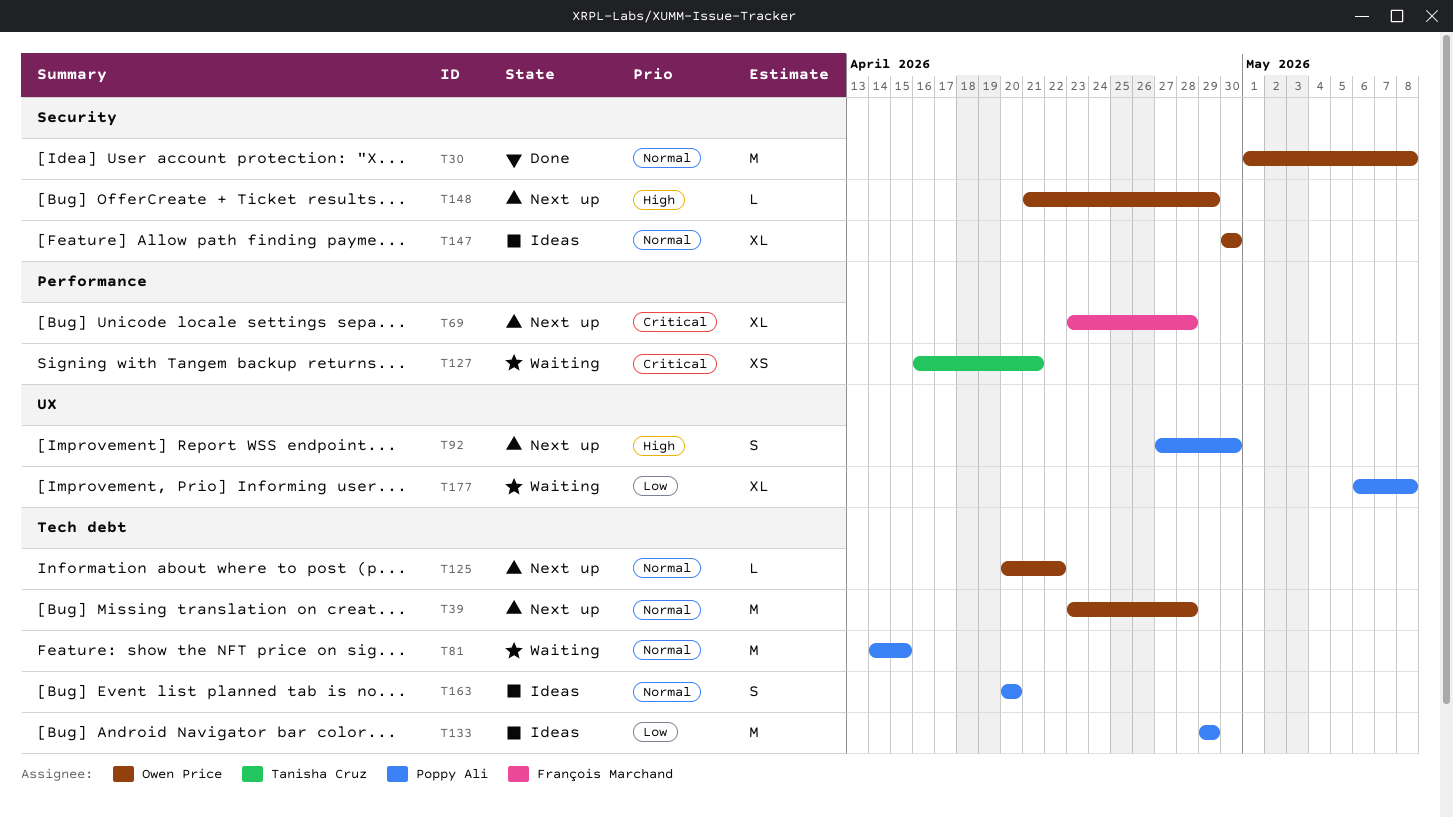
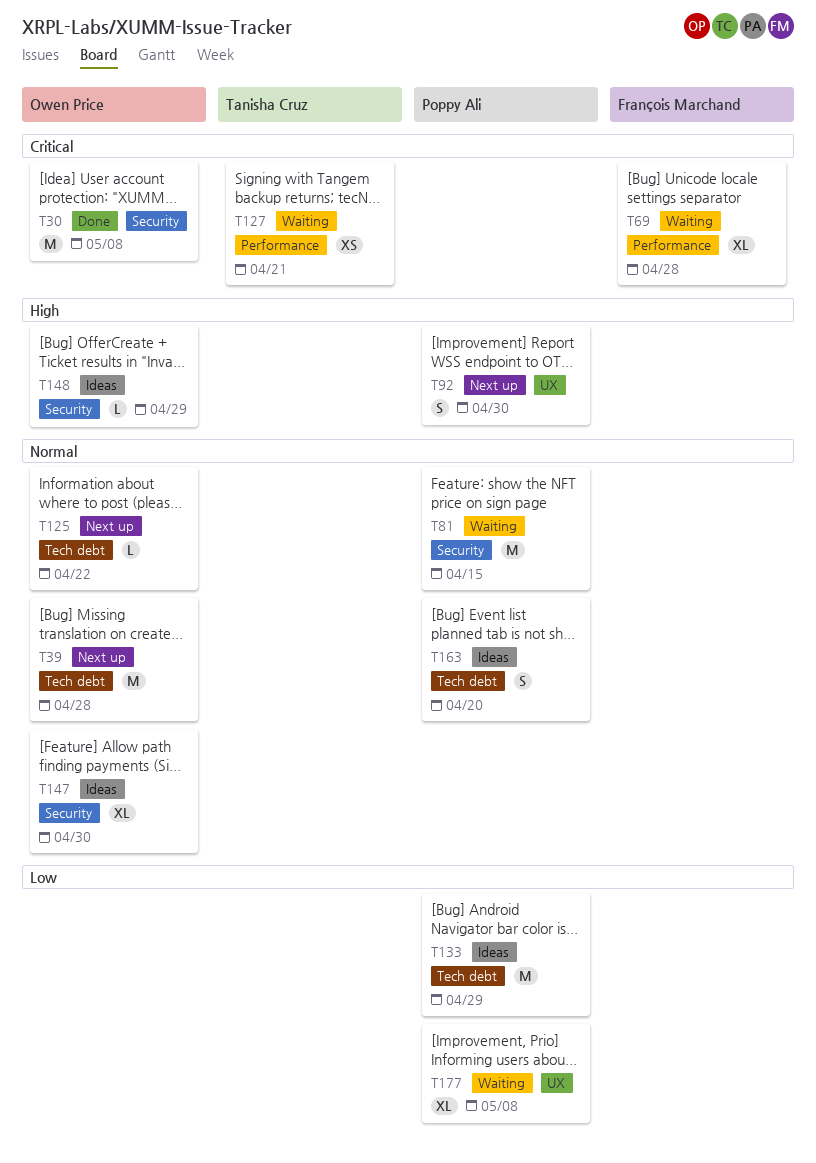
T30, priority: Normal -> Critical
T69, status: Next up -> Waiting
T81, label: Tech debt -> Security
T148, status: Next up -> Ideas

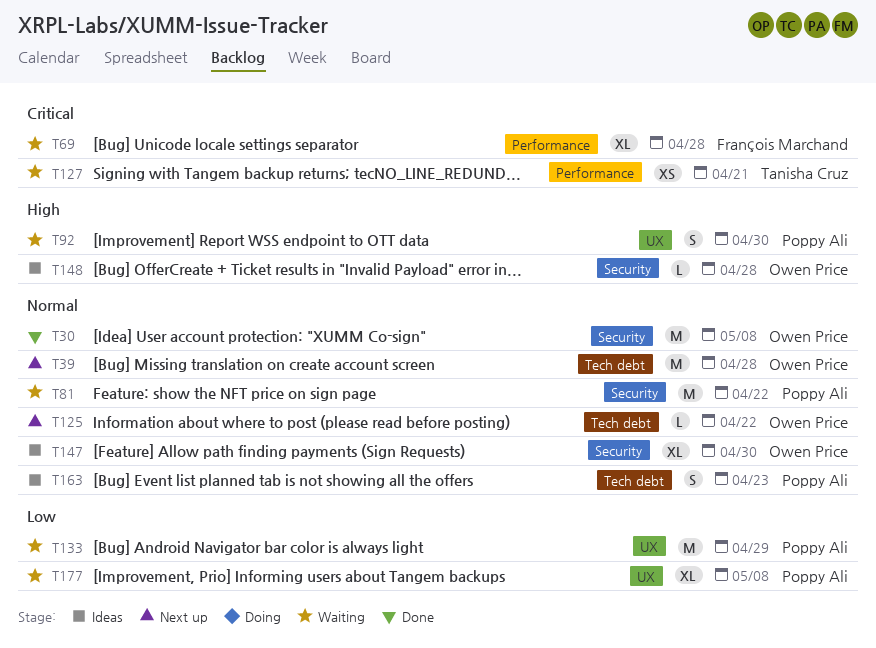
T30, priority: Critical -> Normal
T81, due: Apr 15 -> Apr 22
T92, status: Next up -> Waiting
T133, status: Ideas -> Waiting
T133, label: Tech debt -> UX
T148, due: Apr 29 -> Apr 28
T163, due: Apr 20 -> Apr 23

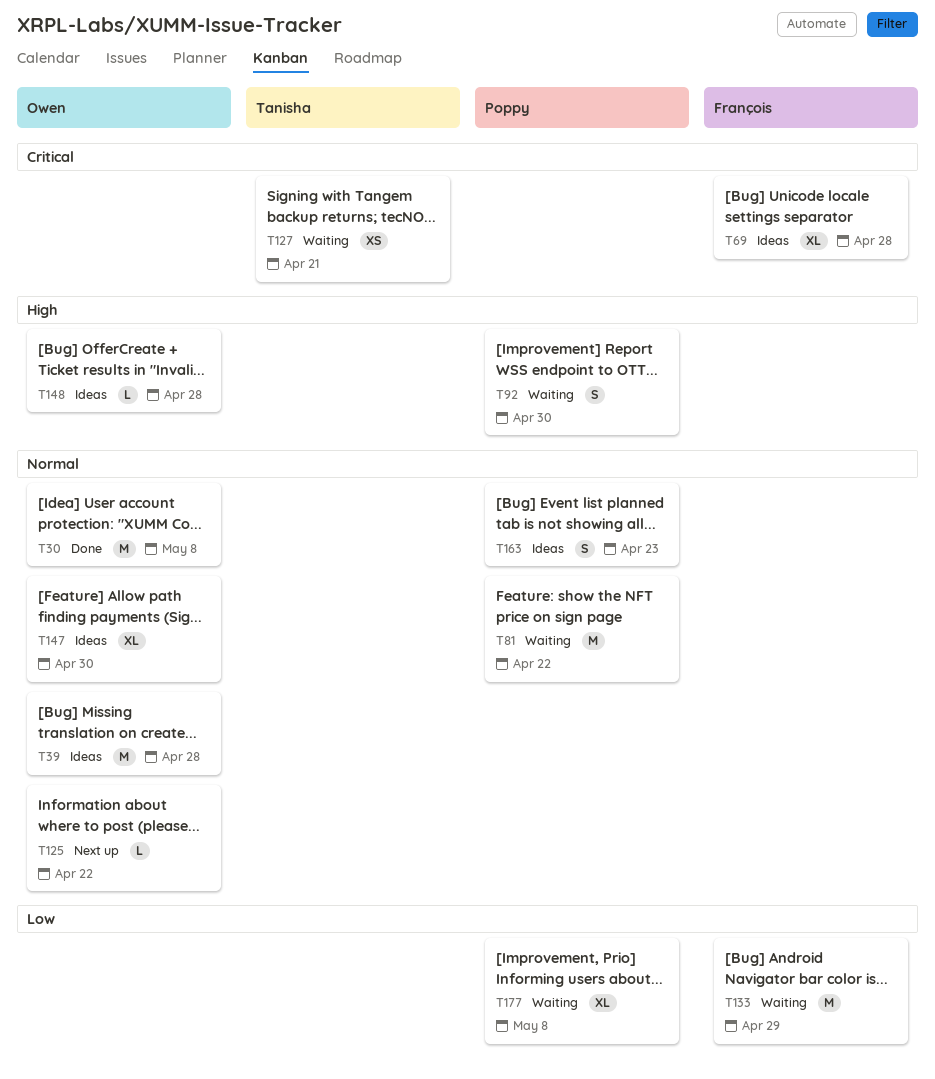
T39, status: Next up -> Ideas
T69, status: Waiting -> Ideas
T133, owner: Poppy Ali -> François Marchand

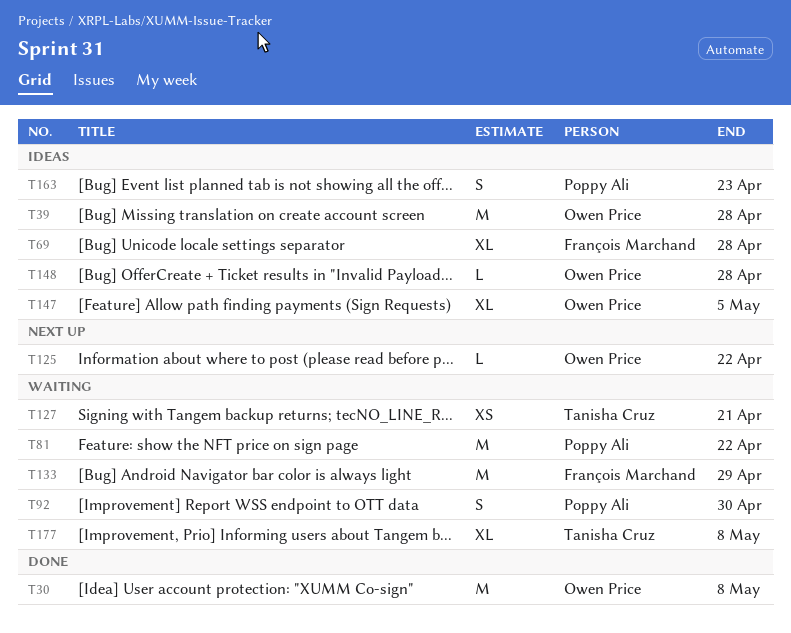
T147, due: Apr 30 -> May 5
T177, owner: Poppy Ali -> Tanisha Cruz

